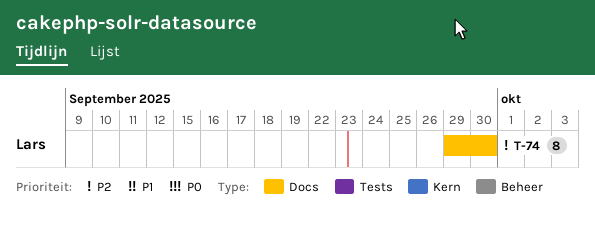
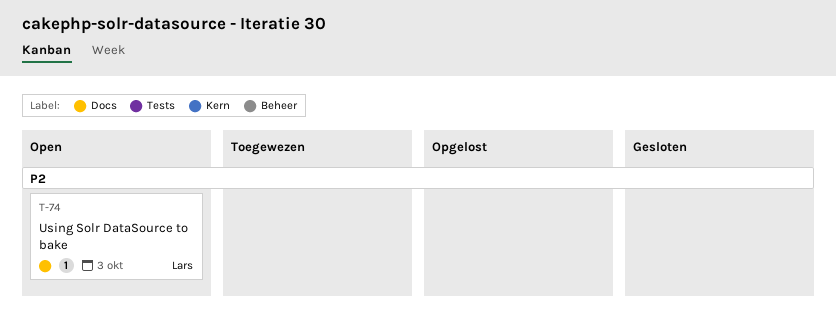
T-74, estimate: 8 -> 1
T-74, due: Sep 30 -> Oct 3

